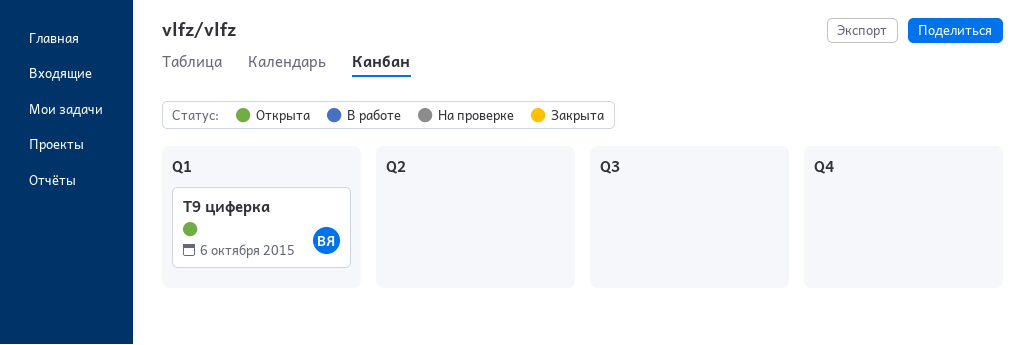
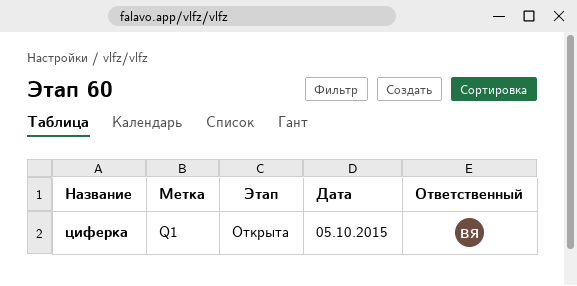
циферка, day: Oct 6 -> Oct 5

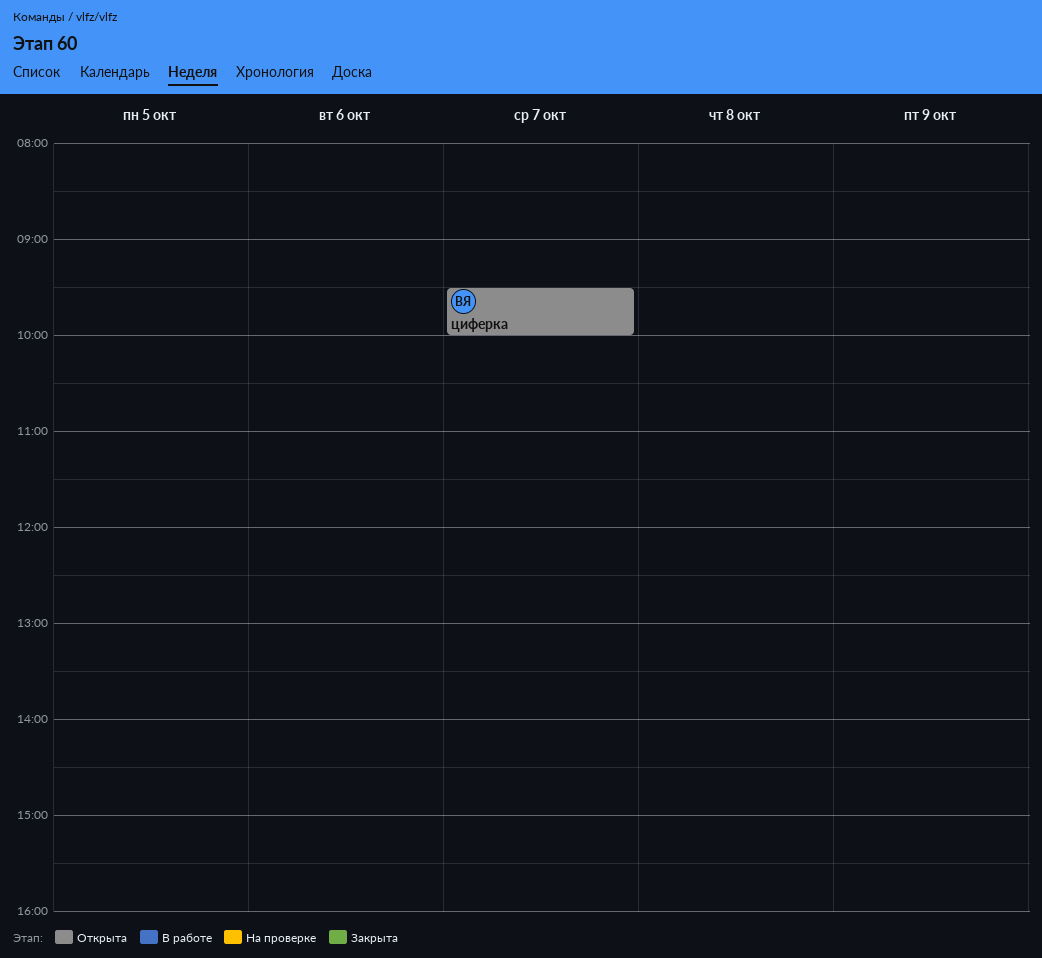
циферка, day: Oct 5 -> Oct 7

